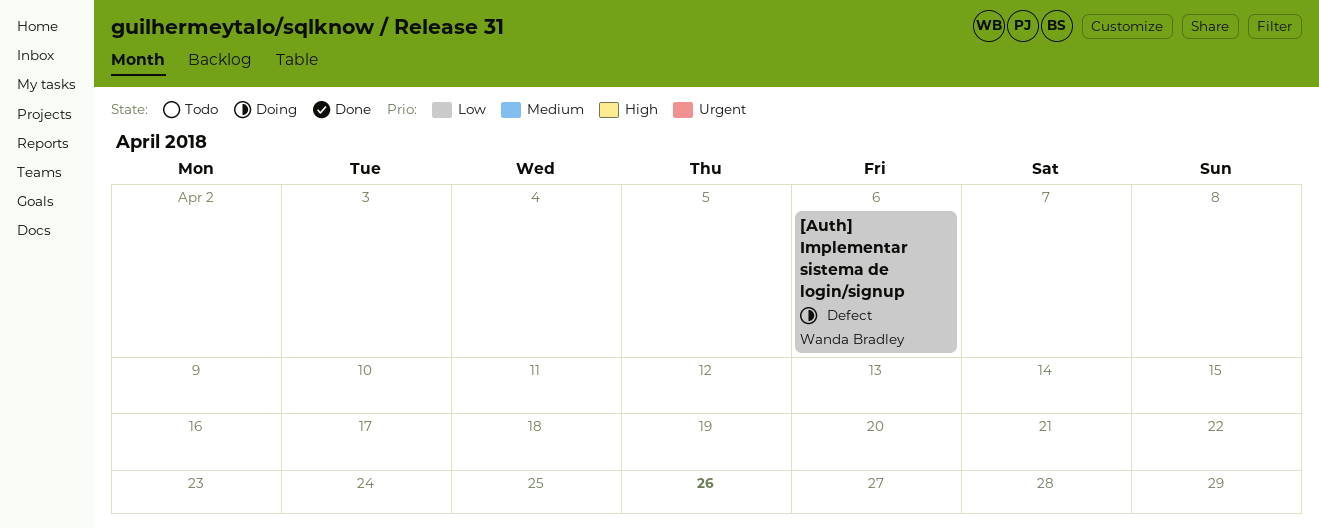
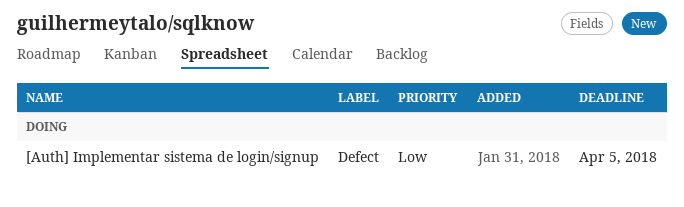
[Auth] Implementar sistema de login/signup, due: Apr 6 -> Apr 5

